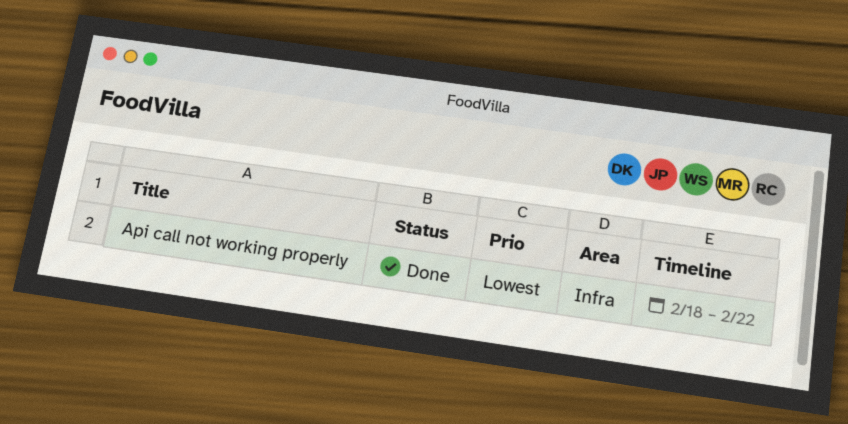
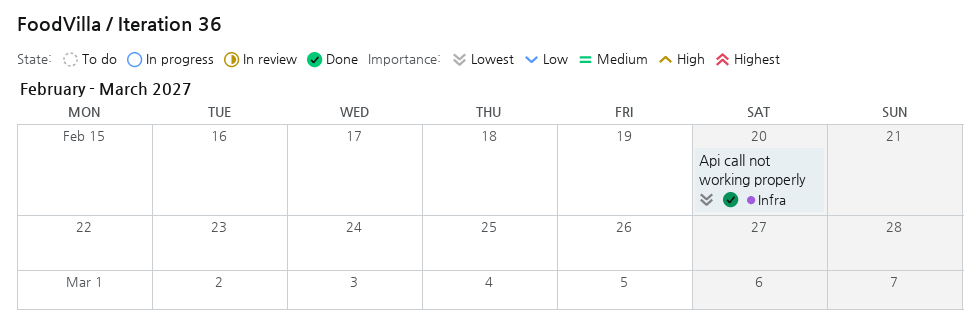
Api call not working properly, due: Feb 22 -> Feb 20

